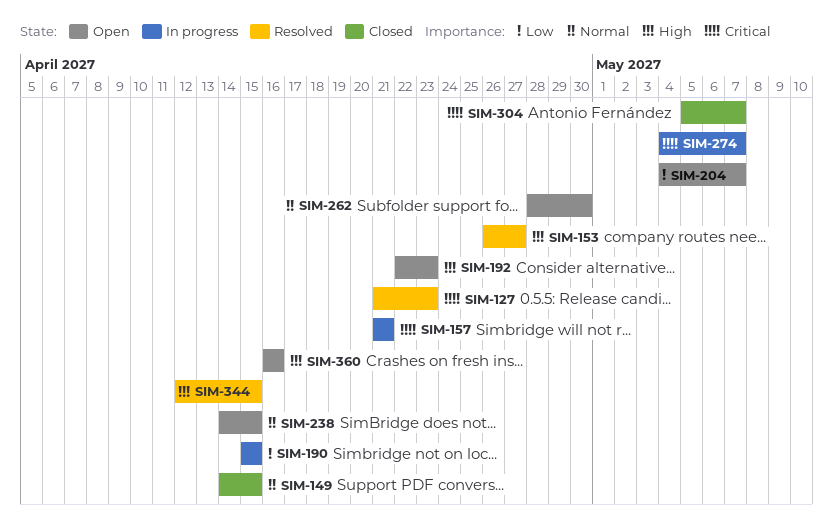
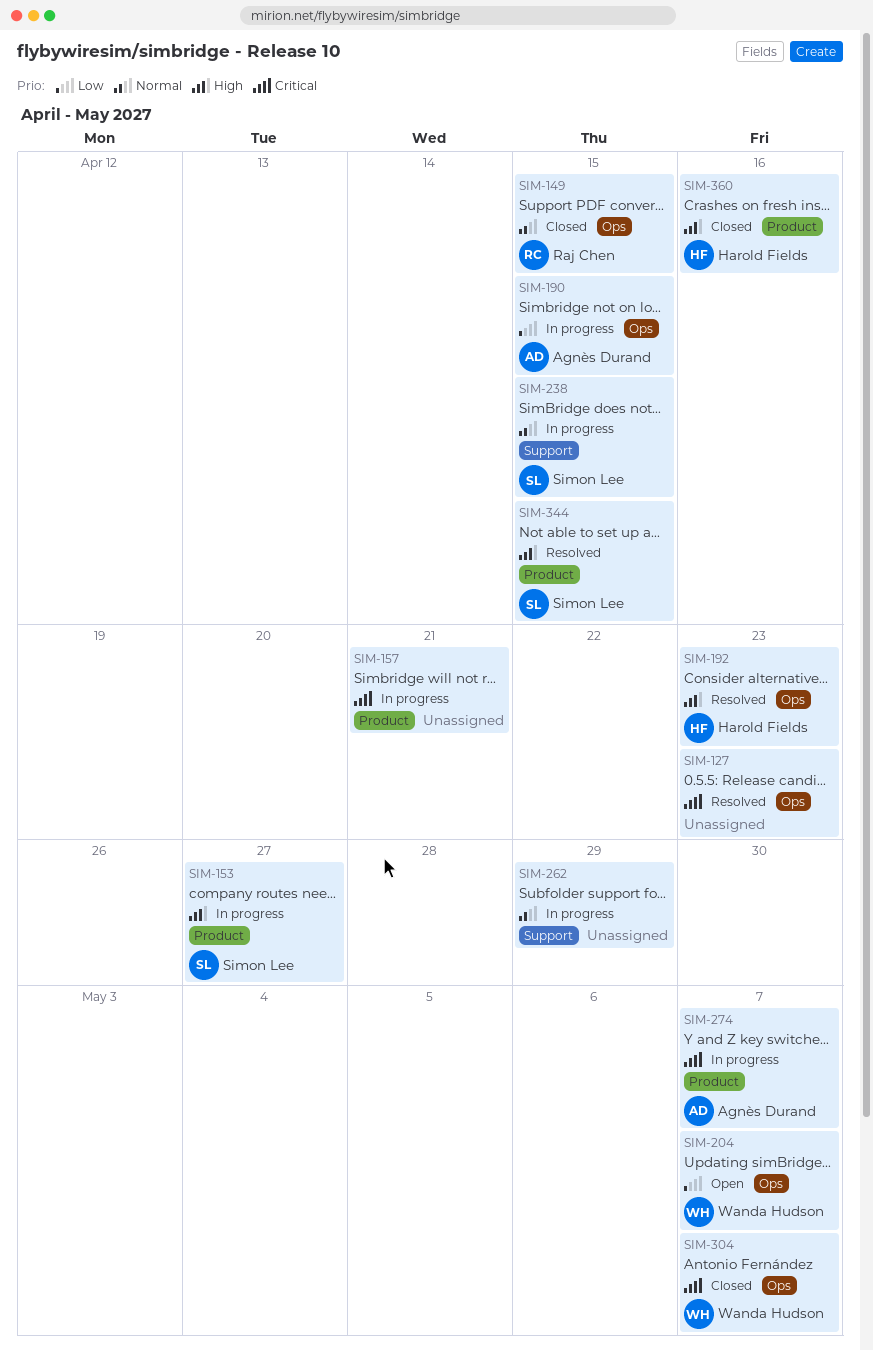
SIM-153, status: Resolved -> In progress
SIM-192, status: Open -> Resolved
SIM-238, status: Open -> In progress
SIM-262, status: Open -> In progress
SIM-262, due: Apr 30 -> Apr 29
SIM-360, status: Open -> Closed

